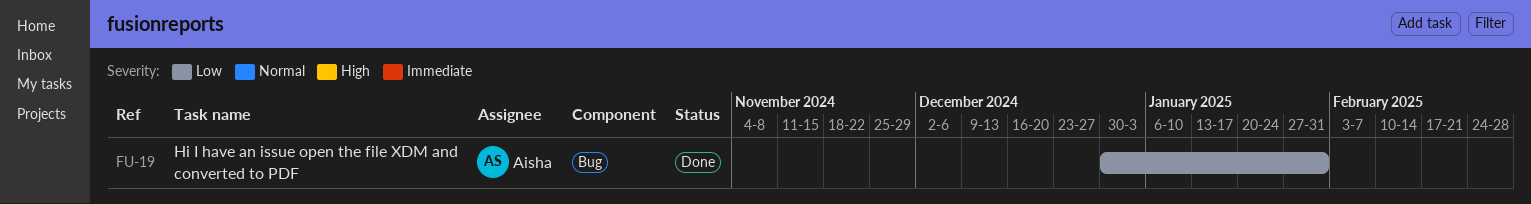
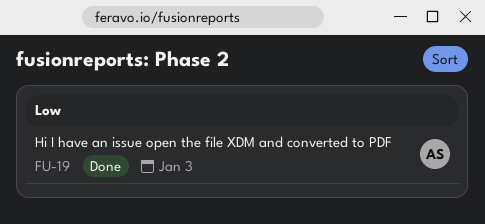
FU-19, due: Jan 31 -> Jan 3

